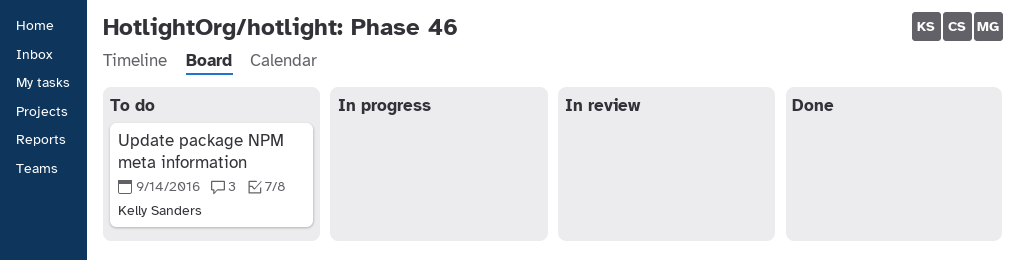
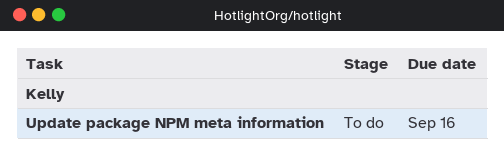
Update package NPM meta information, due: Sep 14 -> Sep 16

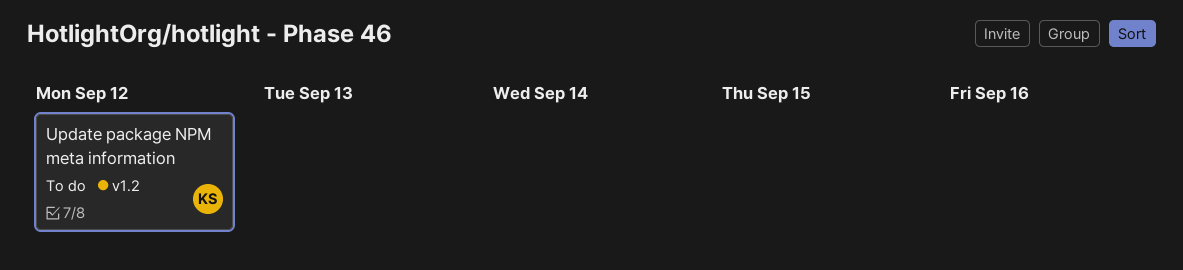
Update package NPM meta information, due: Sep 16 -> Sep 12

